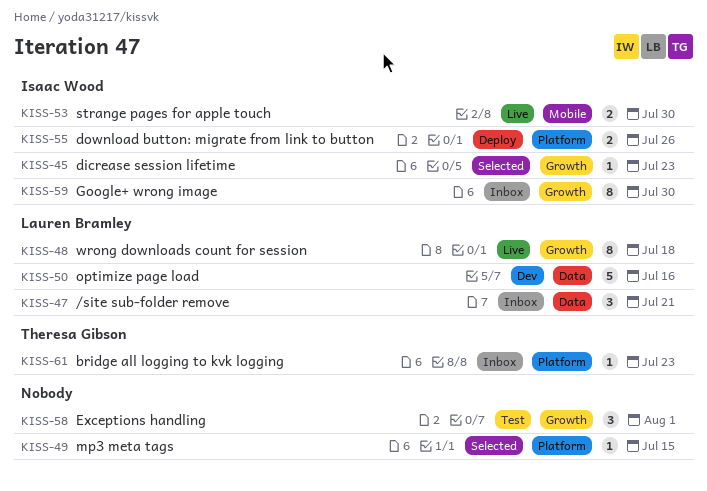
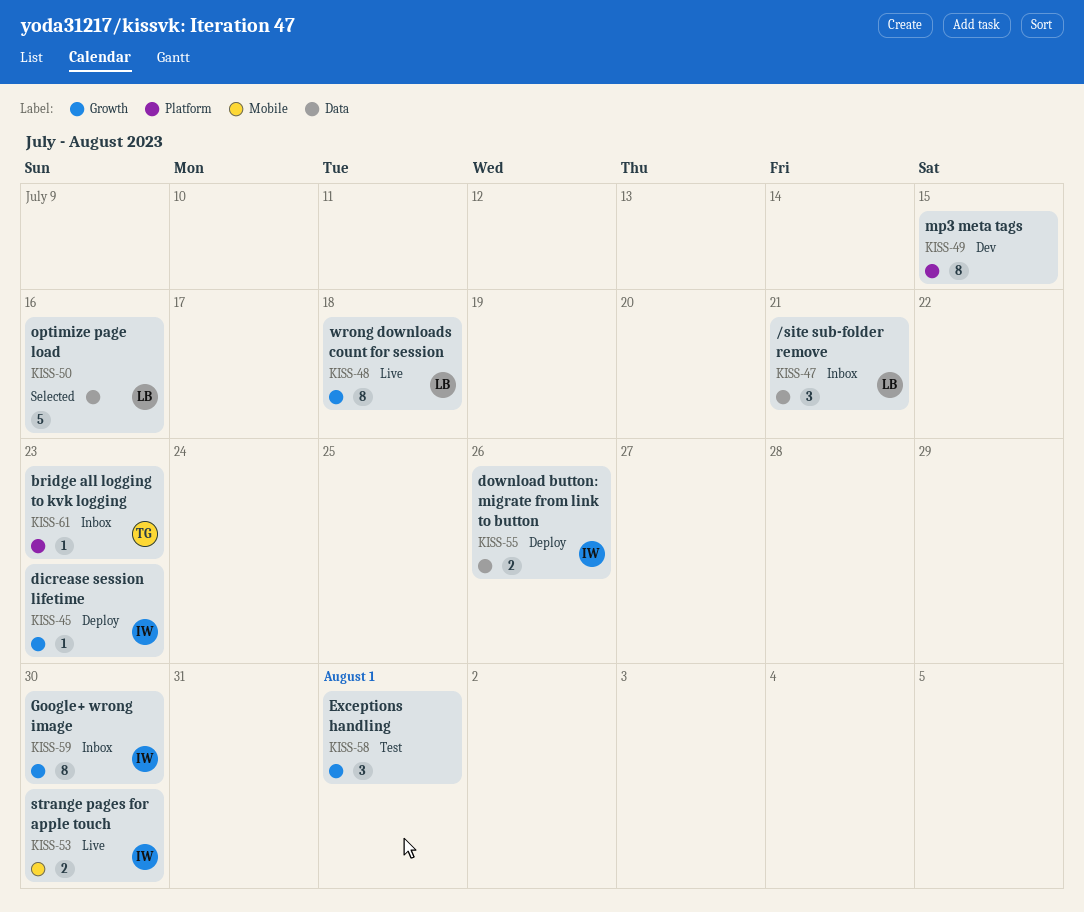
KISS-45, status: Selected -> Deploy
KISS-49, status: Selected -> Dev
KISS-49, estimate: 1 -> 8
KISS-50, status: Dev -> Selected
KISS-55, label: Platform -> Data

